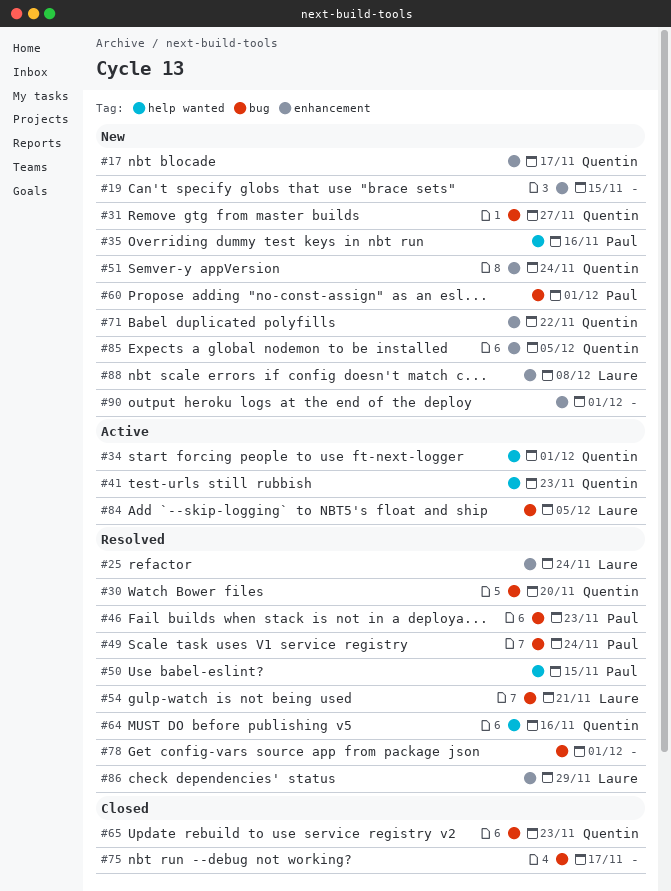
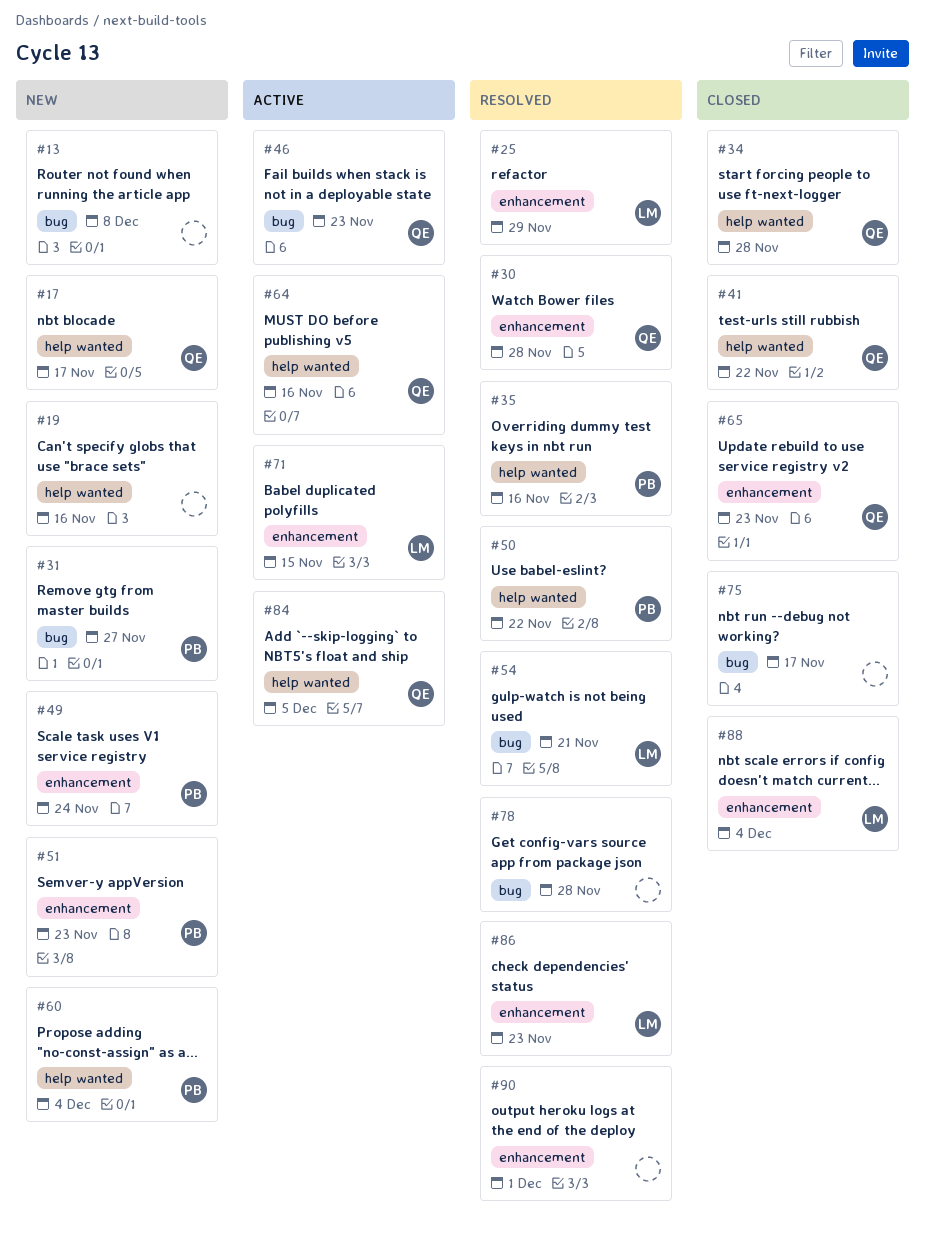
#13: none -> present
#17, label: enhancement -> help wanted
#19, label: enhancement -> help wanted
#19, due: Nov 15 -> Nov 16
#25, due: Nov 24 -> Nov 29
#30, label: bug -> enhancement
#30, due: Nov 20 -> Nov 28
#31, owner: Quentin -> Paul
#34, status: Active -> Closed
#34, due: Dec 1 -> Nov 28
#35, status: New -> Resolved
#41, status: Active -> Closed
#41, due: Nov 23 -> Nov 22
#46, status: Resolved -> Active
#46, owner: Paul -> Quentin
#49, status: Resolved -> New
#49, label: bug -> enhancement
#50, due: Nov 15 -> Nov 22
#51, owner: Quentin -> Paul
#51, due: Nov 24 -> Nov 23
#60, label: bug -> help wanted
#60, due: Dec 1 -> Dec 4
#64, status: Resolved -> Active
#65, label: bug -> enhancement
#71, status: New -> Active
#71, owner: Quentin -> Laure
#71, due: Nov 22 -> Nov 15
#78, due: Dec 1 -> Nov 28
#84, owner: Laure -> Quentin
#84, label: bug -> help wanted
#85: present -> none
#86, due: Nov 29 -> Nov 23
#88, status: New -> Closed
#88, due: Dec 8 -> Dec 4
#90, status: New -> Resolved

